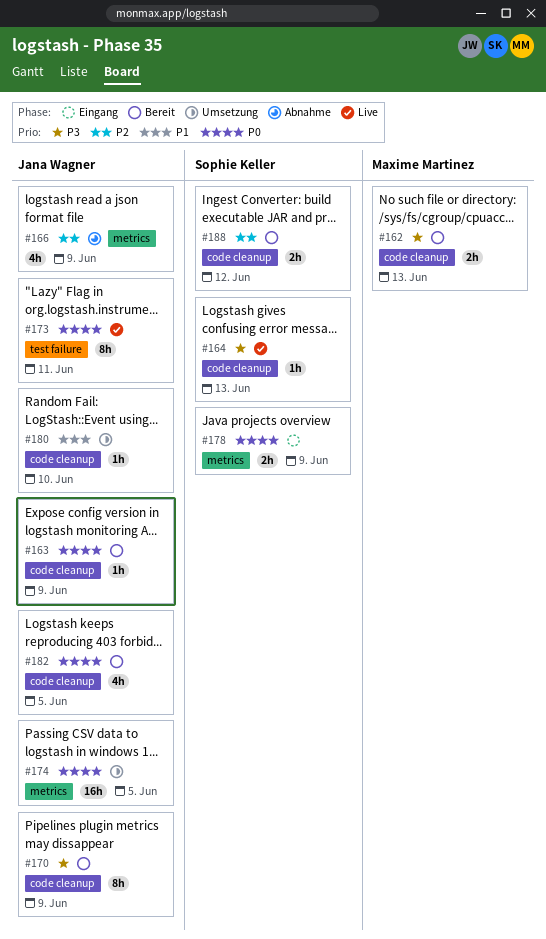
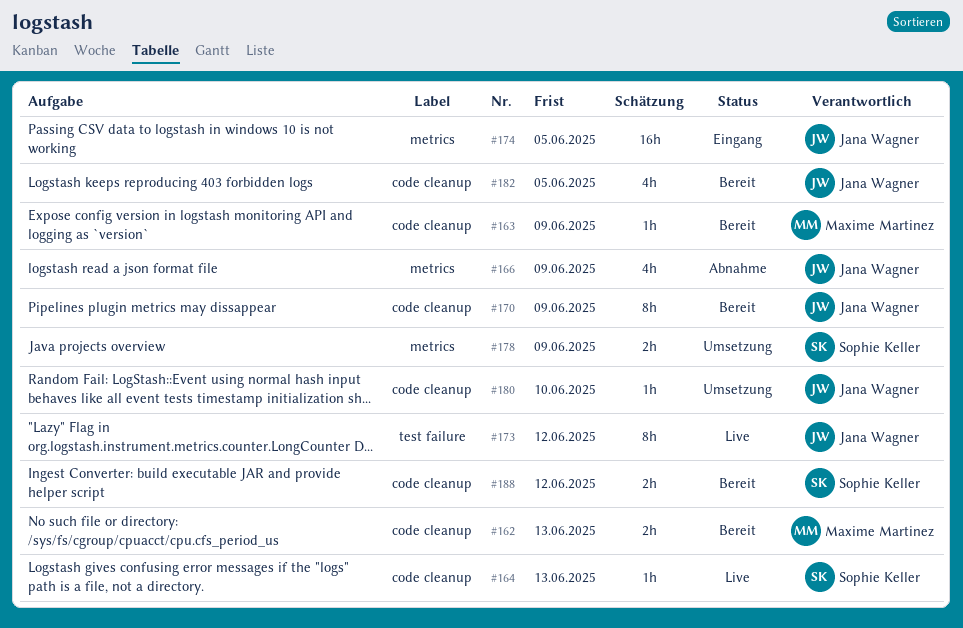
#163, owner: Jana Wagner -> Maxime Martinez
#173, due: Jun 11 -> Jun 12
#174, status: Umsetzung -> Eingang
#178, status: Eingang -> Umsetzung

